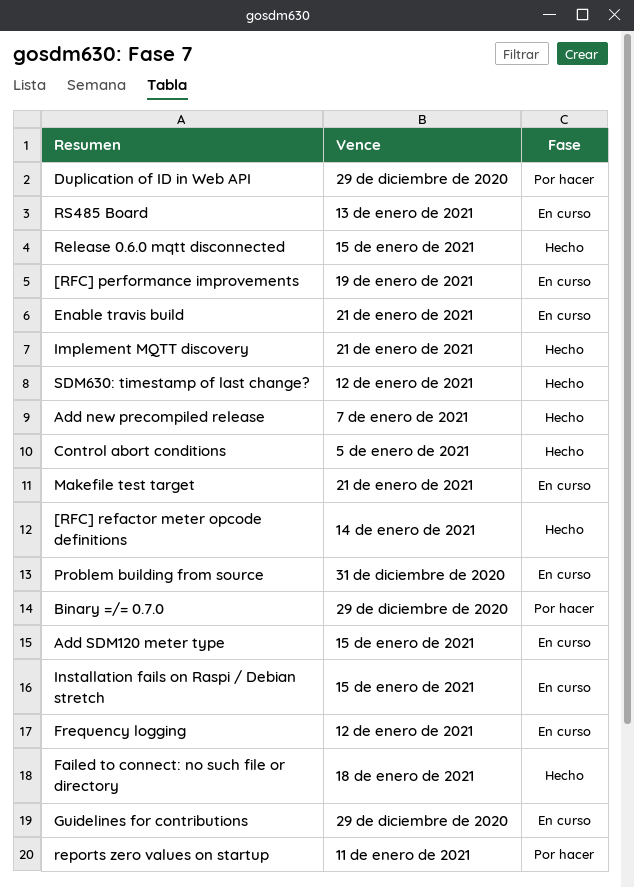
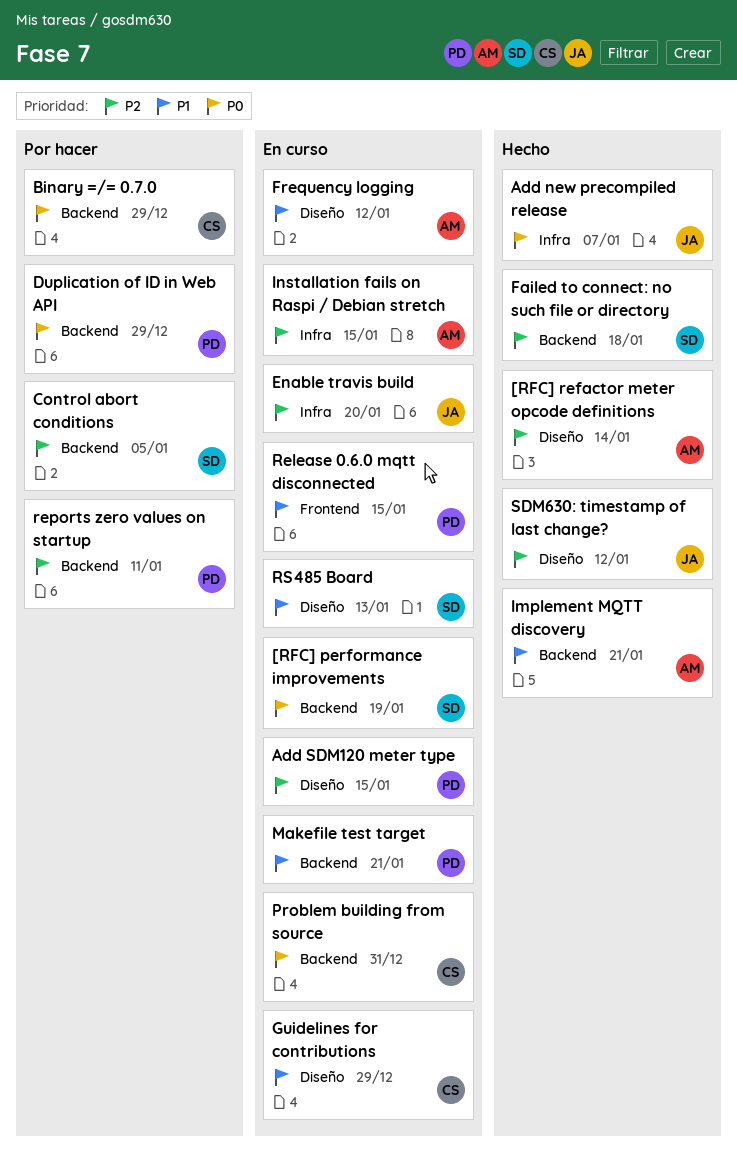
Control abort conditions, status: Hecho -> Por hacer
Enable travis build, due: Jan 21 -> Jan 20
Release 0.6.0 mqtt disconnected, status: Hecho -> En curso

